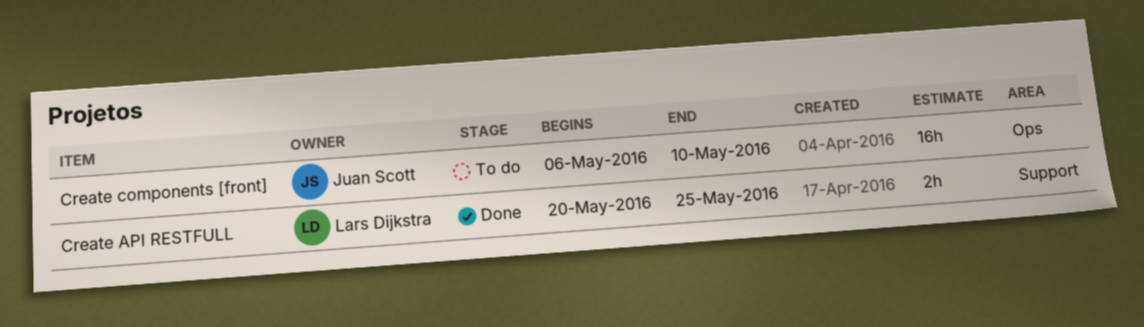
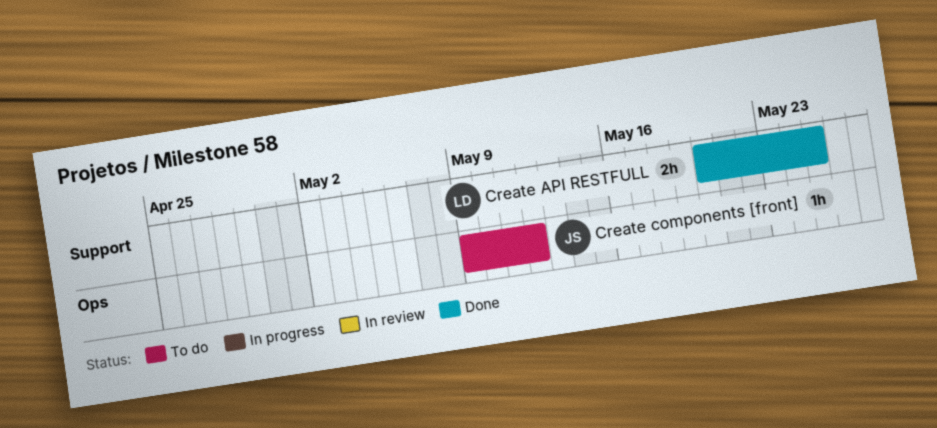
Create components [front], estimate: 16h -> 1h
Create components [front], start: May 6 -> May 9
Create components [front], due: May 10 -> May 12

